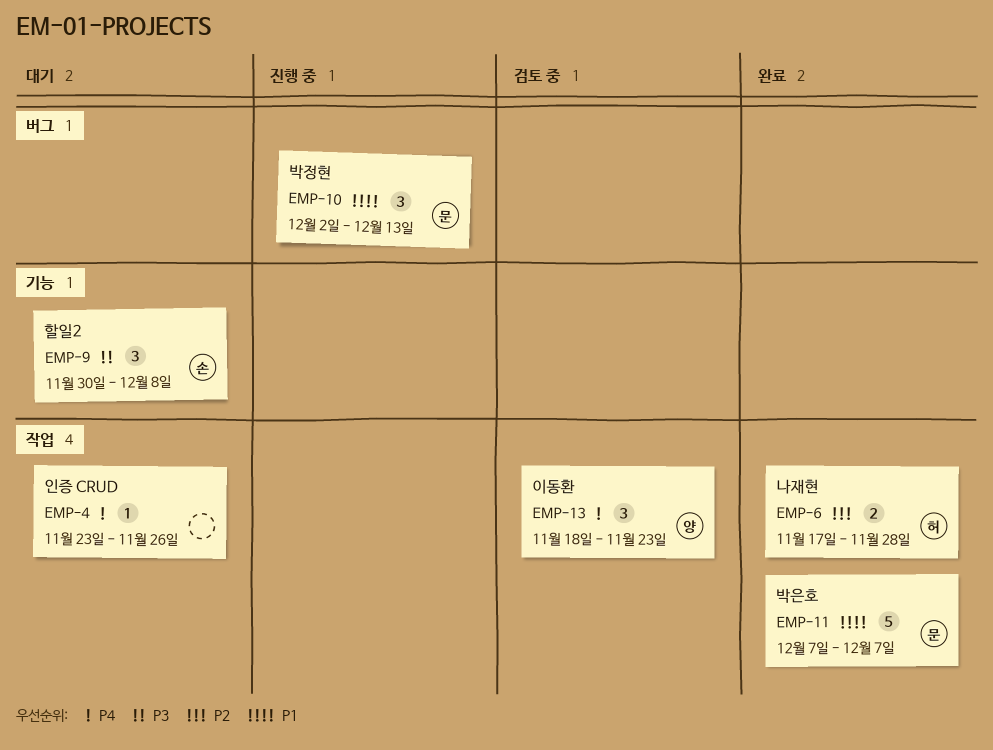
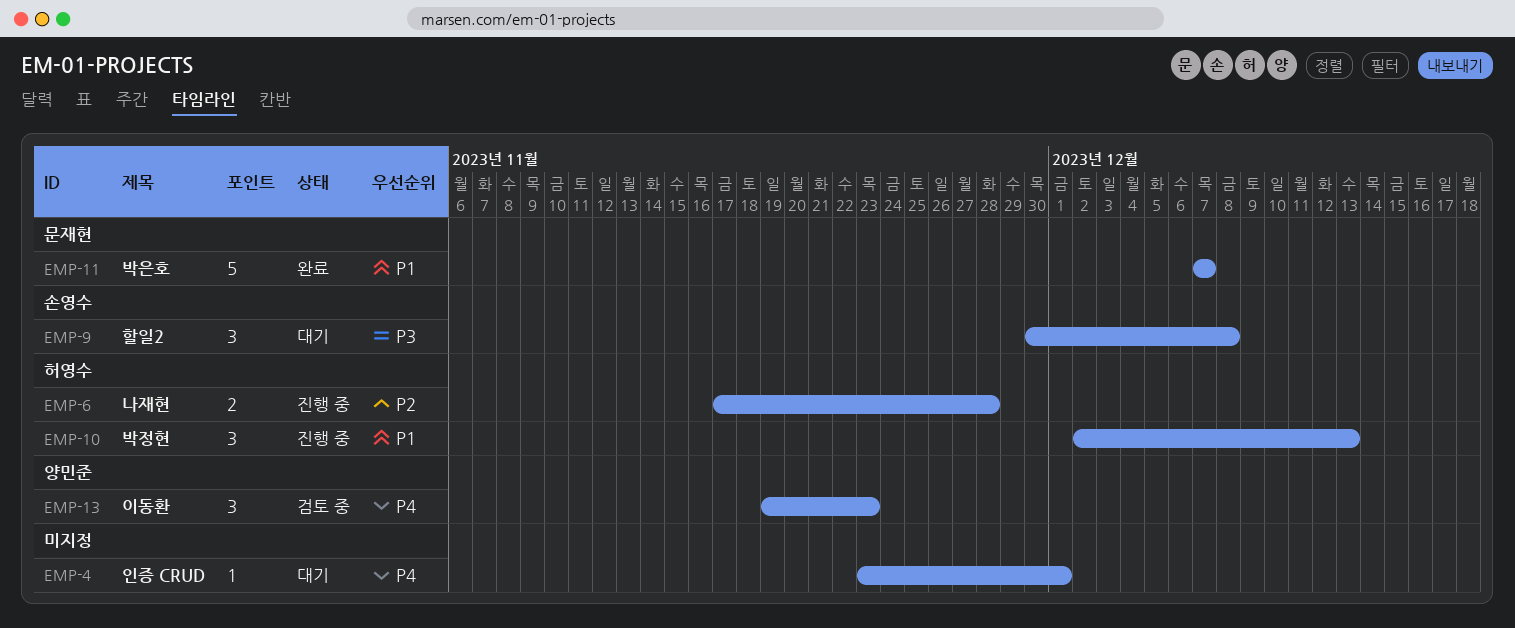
EMP-4, due: Nov 26 -> Dec 1
EMP-6, status: 완료 -> 진행 중
EMP-10, owner: 문재현 -> 허영수
EMP-13, start: Nov 18 -> Nov 19

